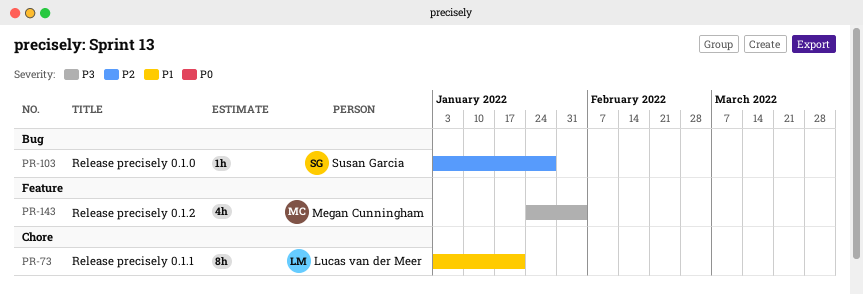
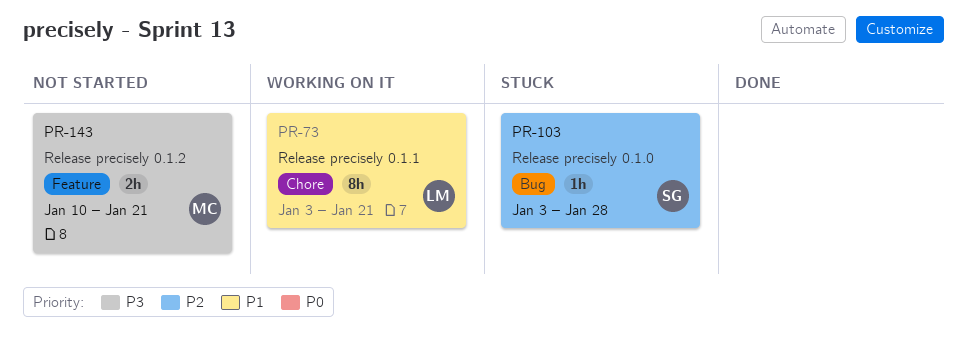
PR-143, estimate: 4h -> 2h
PR-143, start: Jan 24 -> Jan 10
PR-143, due: Feb 4 -> Jan 21

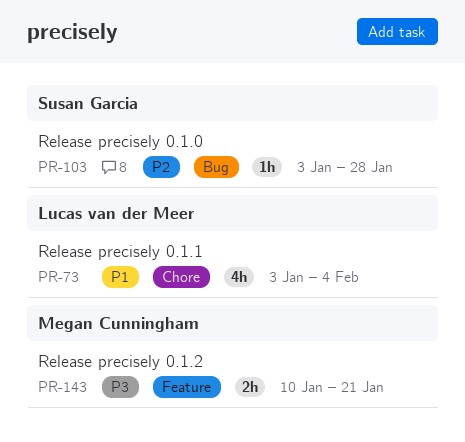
PR-73, estimate: 8h -> 4h
PR-73, due: Jan 21 -> Feb 4

